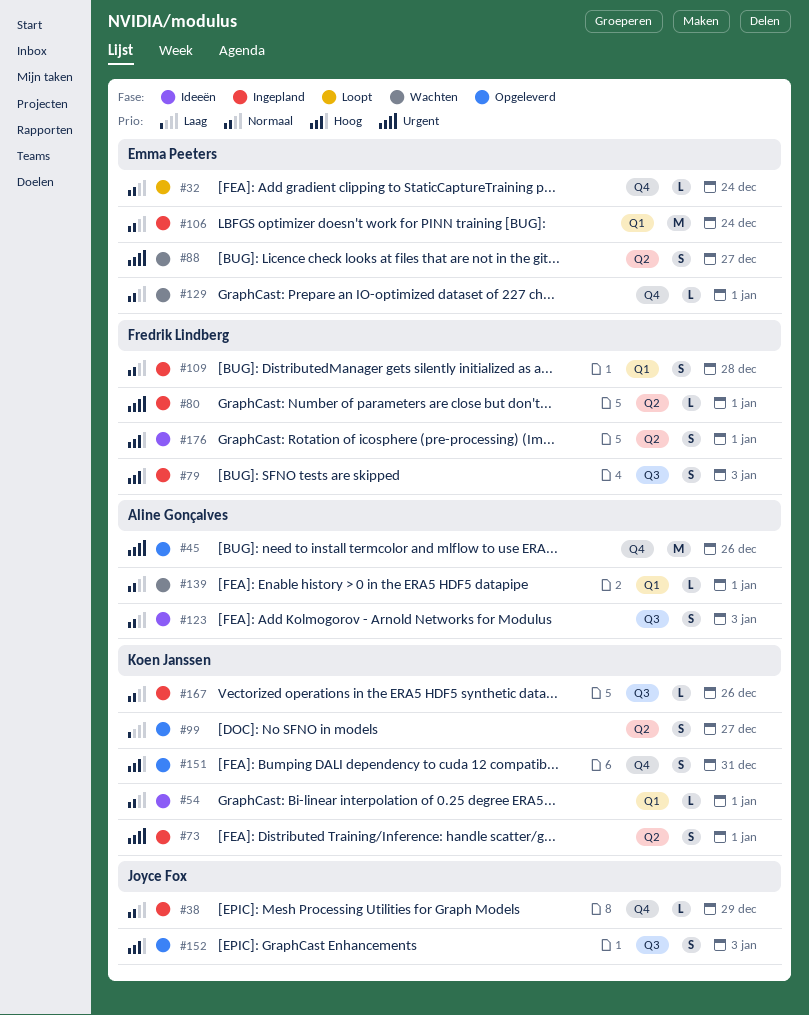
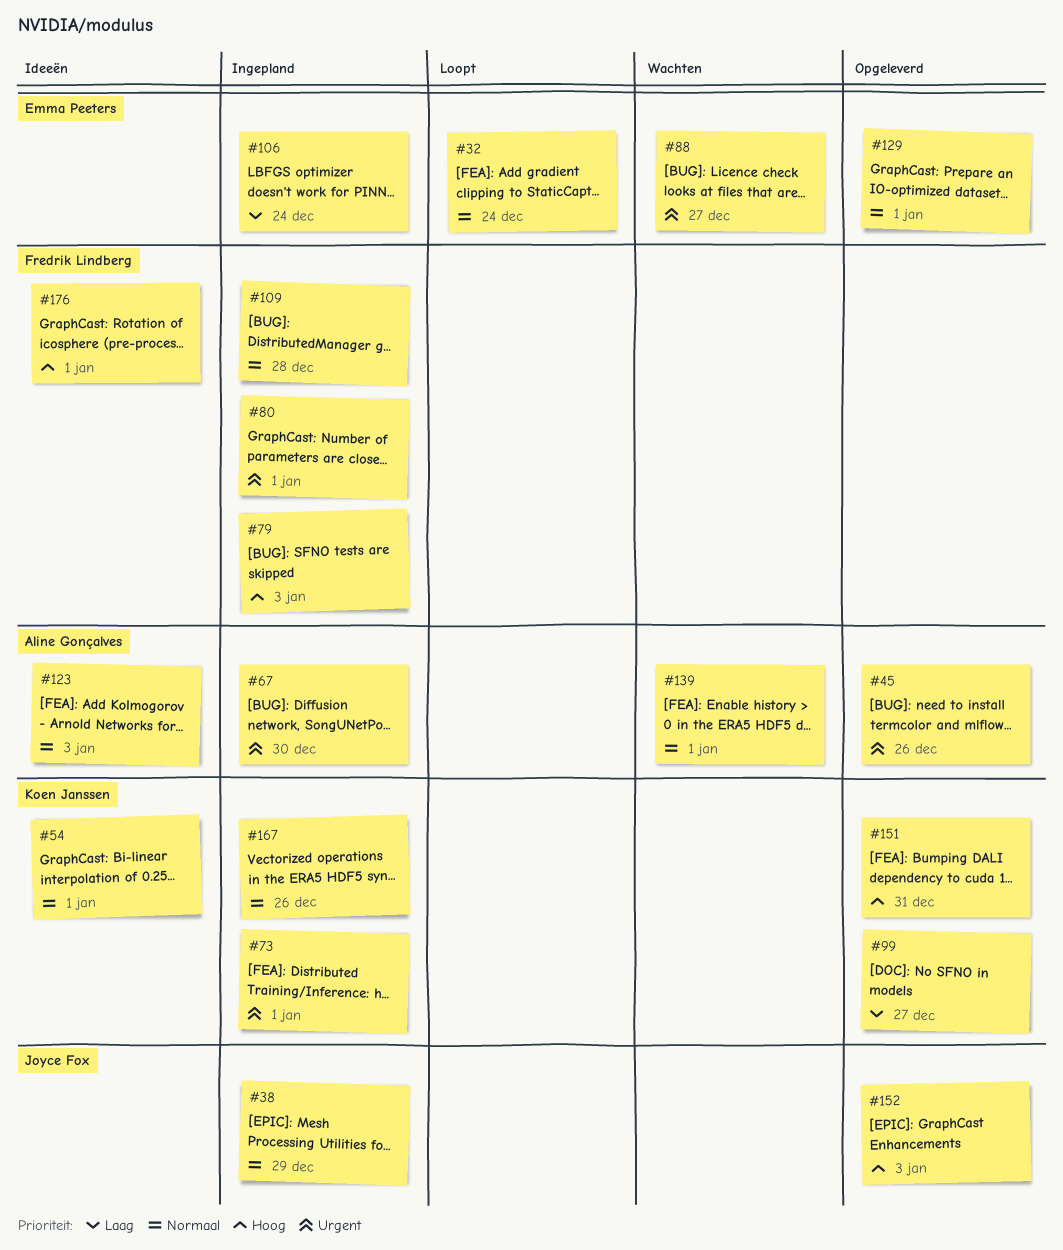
#67: none -> present
#106, priority: Normaal -> Laag
#129, status: Wachten -> Opgeleverd

